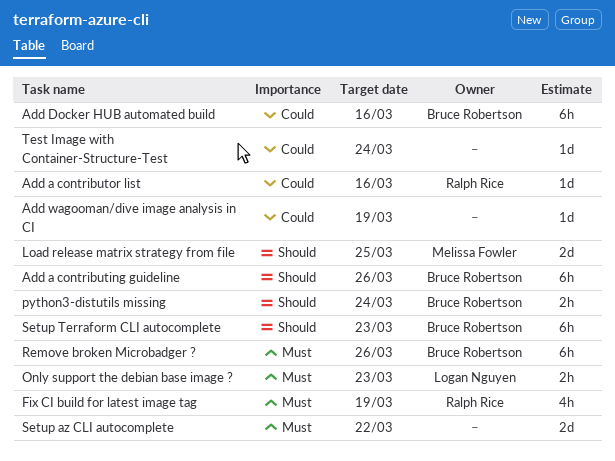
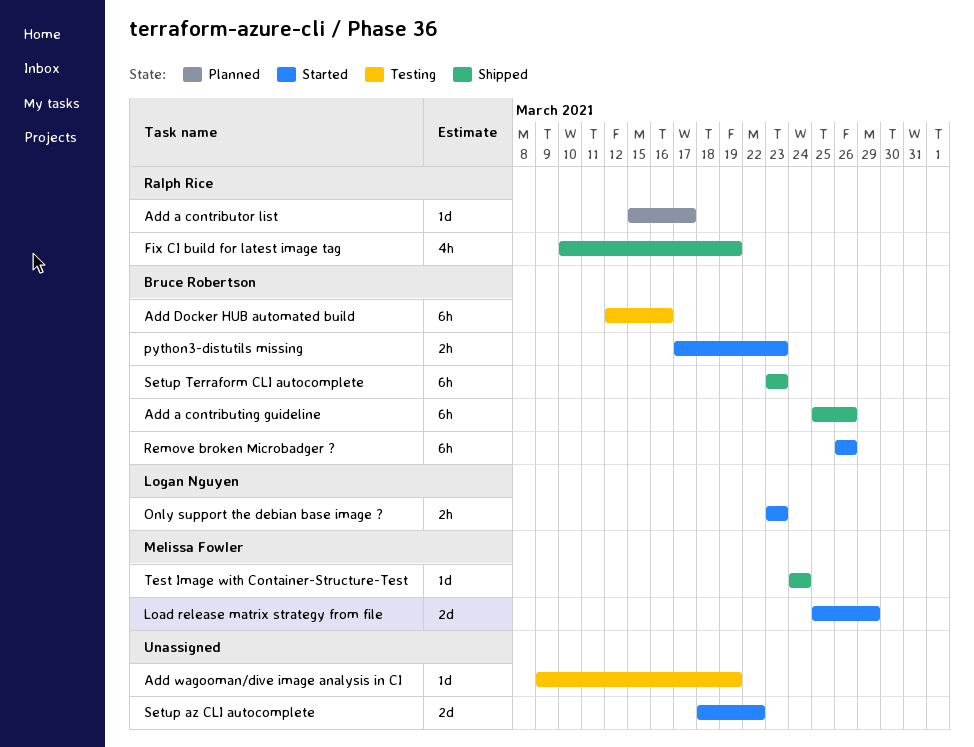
Add a contributor list, due: Mar 16 -> Mar 17
Load release matrix strategy from file, due: Mar 25 -> Mar 29
python3-distutils missing, due: Mar 24 -> Mar 23
Test Image with Container-Structure-Test, owner: none -> Melissa Fowler

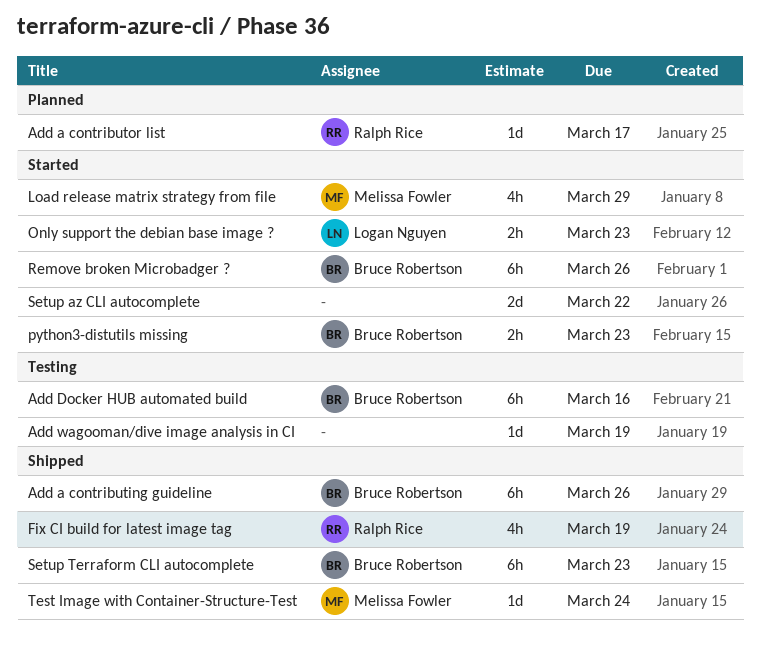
Load release matrix strategy from file, estimate: 2d -> 4h

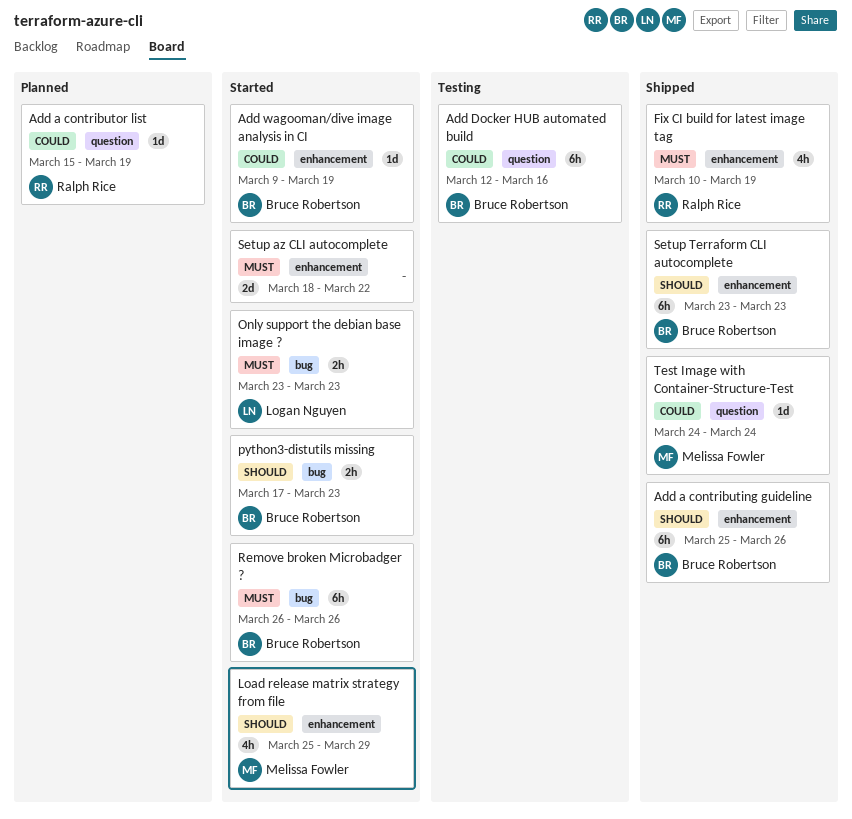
Add a contributor list, due: Mar 17 -> Mar 19
Add wagooman/dive image analysis in CI, status: Testing -> Started
Add wagooman/dive image analysis in CI, owner: none -> Bruce Robertson

